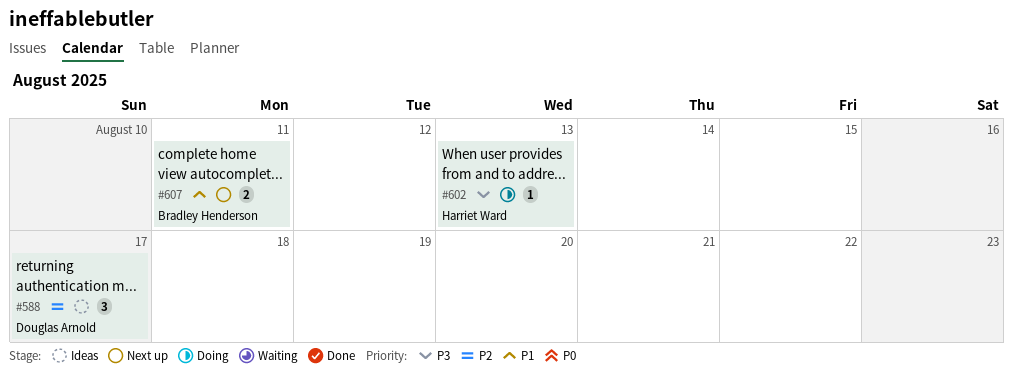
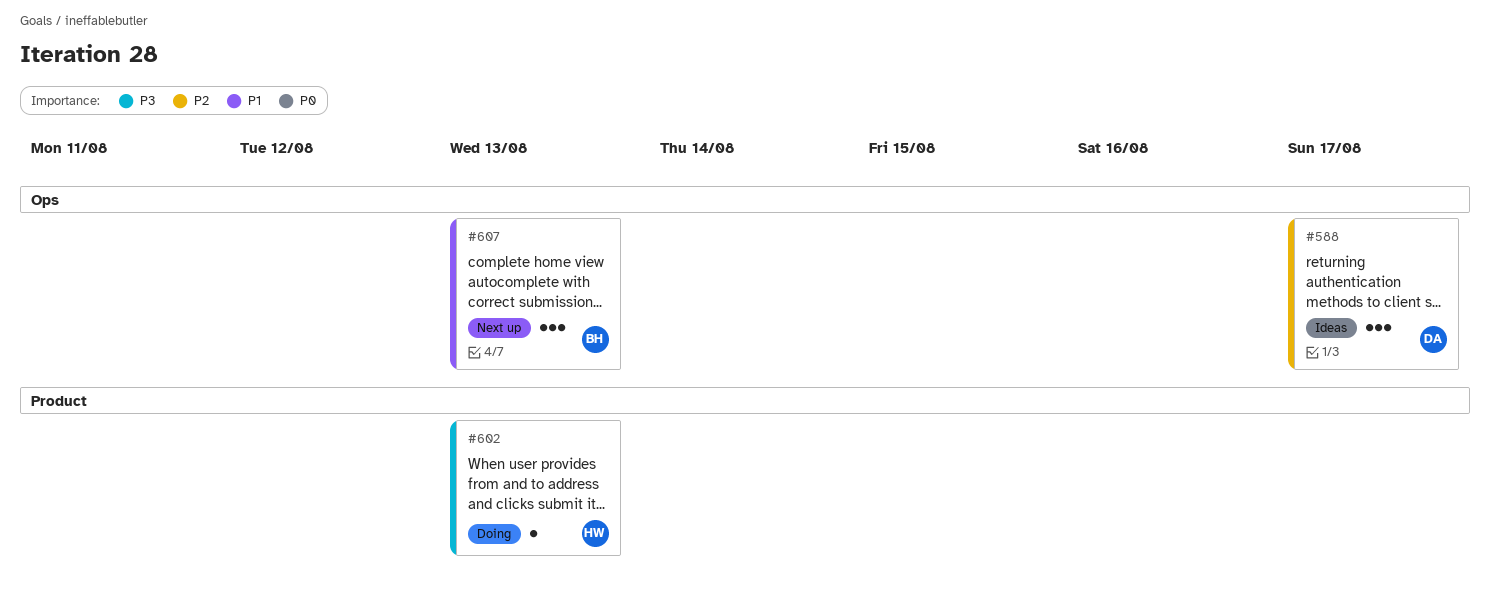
#607, estimate: 2 -> 3
#607, due: Aug 11 -> Aug 13

